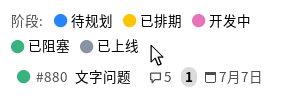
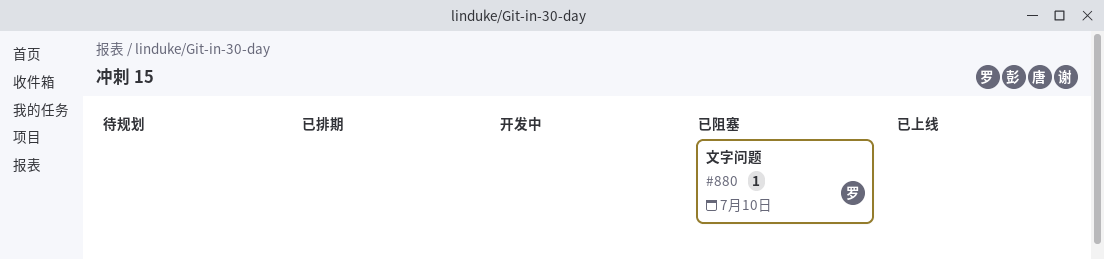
#880, due: Jul 7 -> Jul 10

